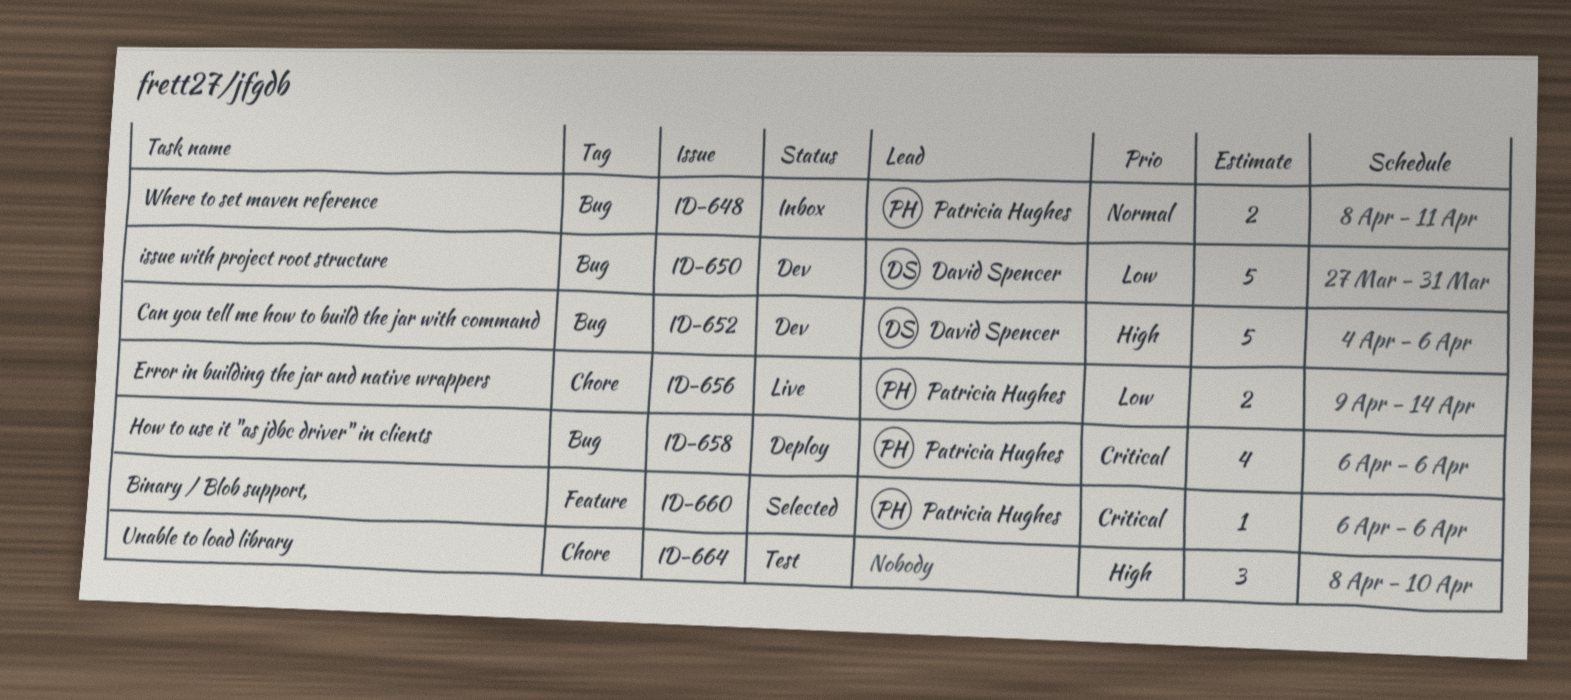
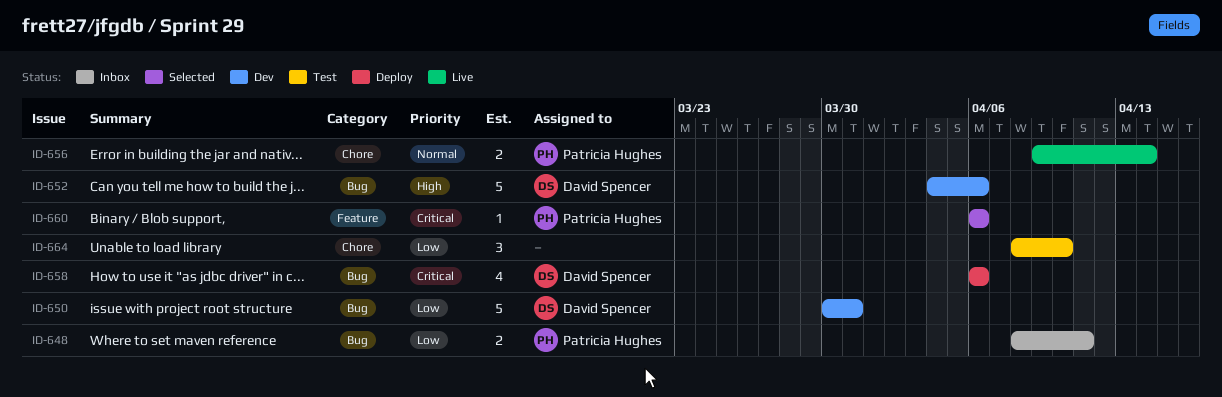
ID-648, priority: Normal -> Low
ID-650, start: Mar 27 -> Mar 30
ID-656, priority: Low -> Normal
ID-658, owner: Patricia Hughes -> David Spencer
ID-664, priority: High -> Low

